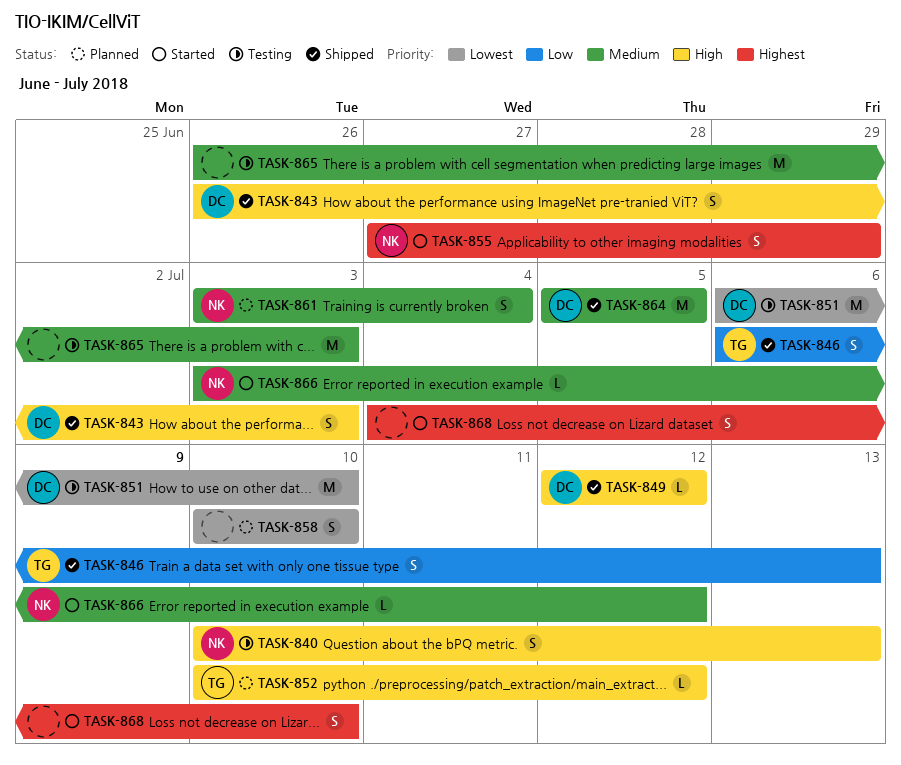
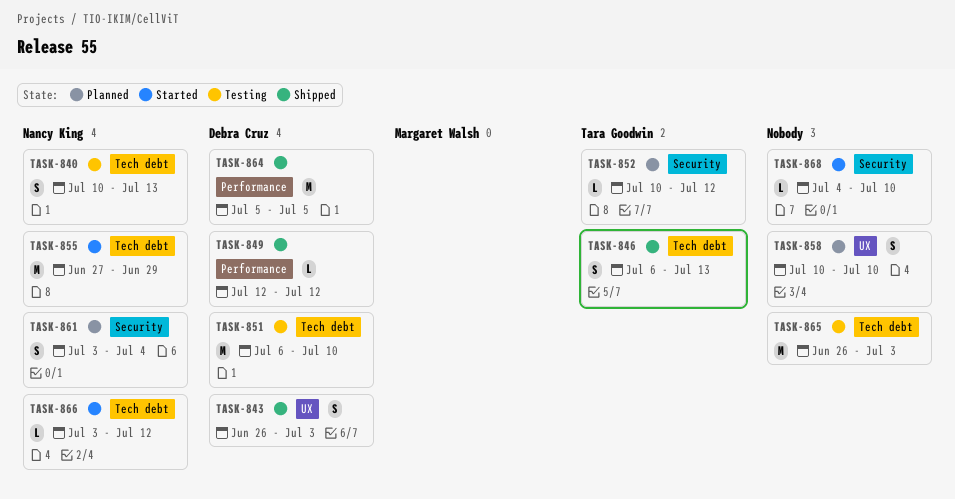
TASK-855, estimate: S -> M
TASK-868, estimate: S -> L

